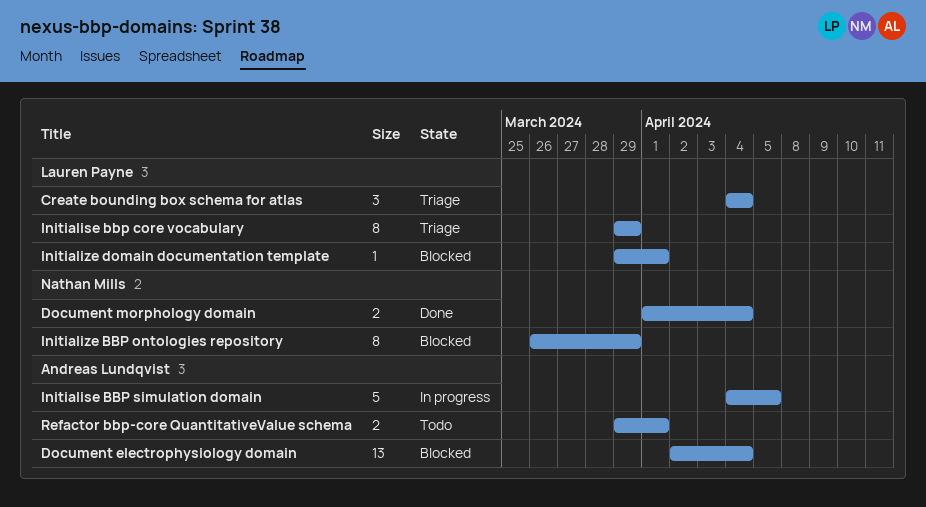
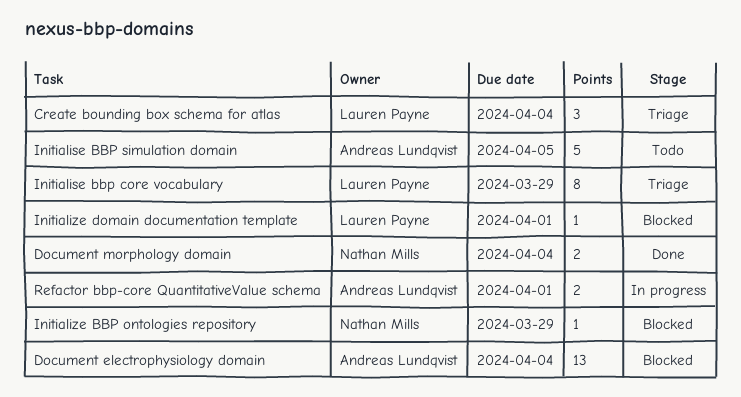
Initialise BBP simulation domain, status: In progress -> Todo
Initialize BBP ontologies repository, estimate: 8 -> 1
Refactor bbp-core QuantitativeValue schema, status: Todo -> In progress

